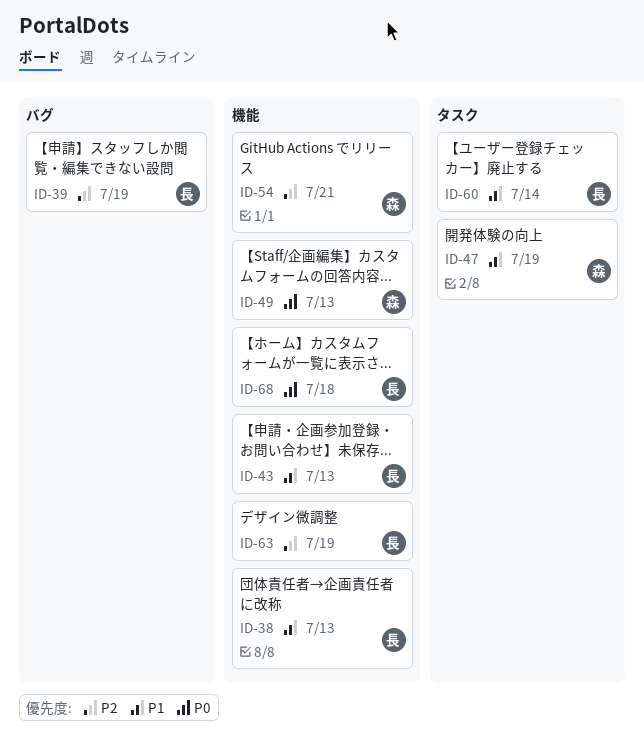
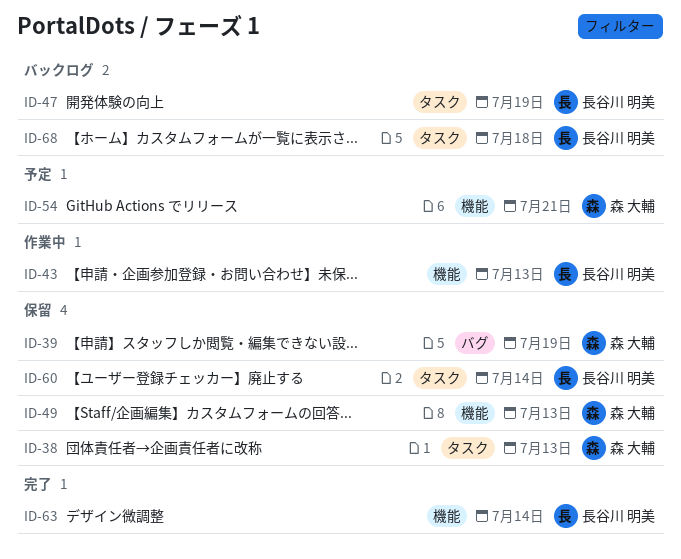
ID-38, owner: 長谷川 明美 -> 森 大輔
ID-38, label: 機能 -> タスク
ID-39, owner: 長谷川 明美 -> 森 大輔
ID-47, owner: 森 大輔 -> 長谷川 明美
ID-63, due: Jul 19 -> Jul 14
ID-68, label: 機能 -> タスク

